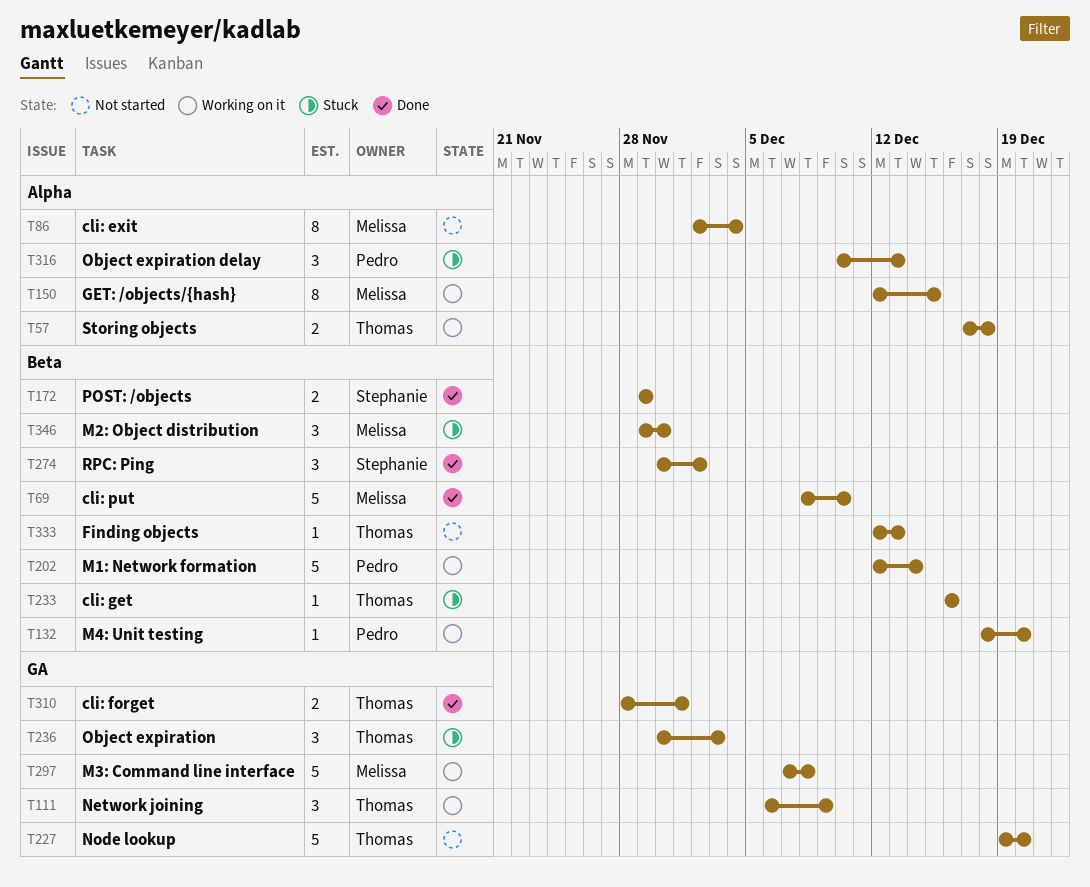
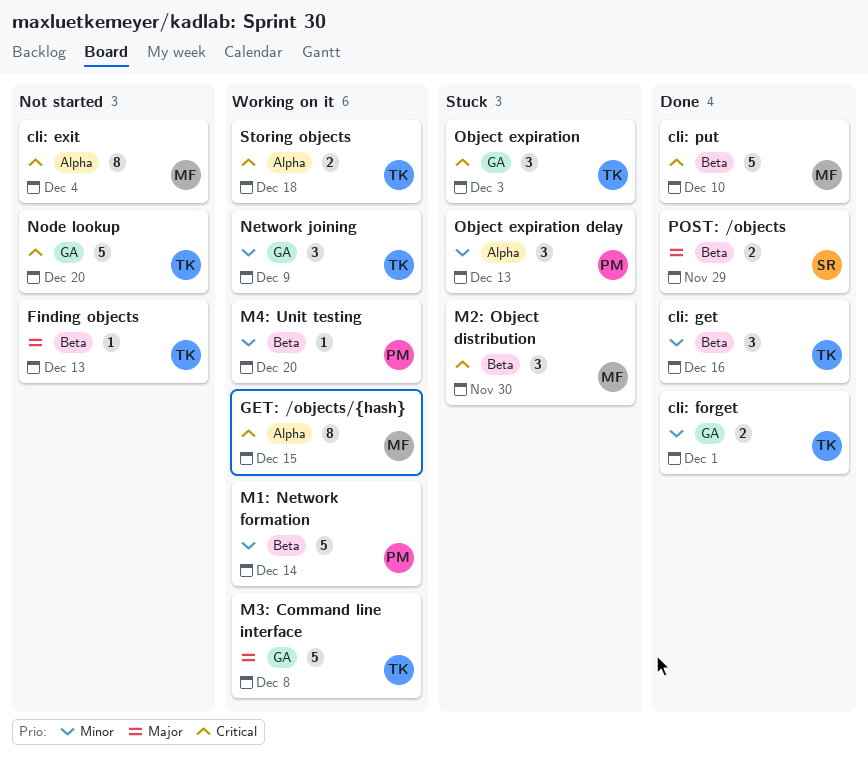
cli: get, status: Stuck -> Done
cli: get, estimate: 1 -> 3
M3: Command line interface, owner: Melissa -> Thomas
RPC: Ping: present -> none

